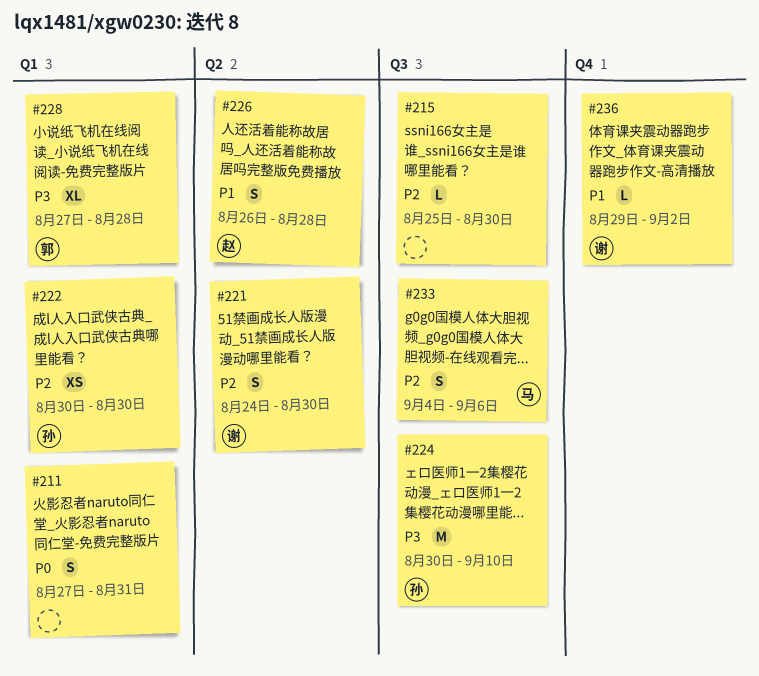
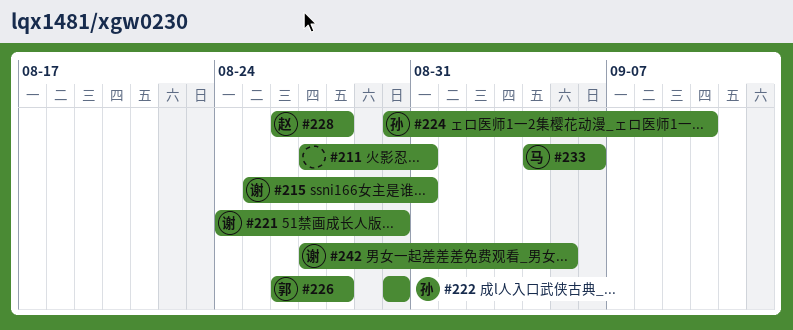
#215, owner: none -> 谢
#215, due: Aug 30 -> Aug 31
#226, owner: 赵 -> 郭
#228, owner: 郭 -> 赵
#228, start: Aug 27 -> Aug 26
#236: present -> none
#242: none -> present

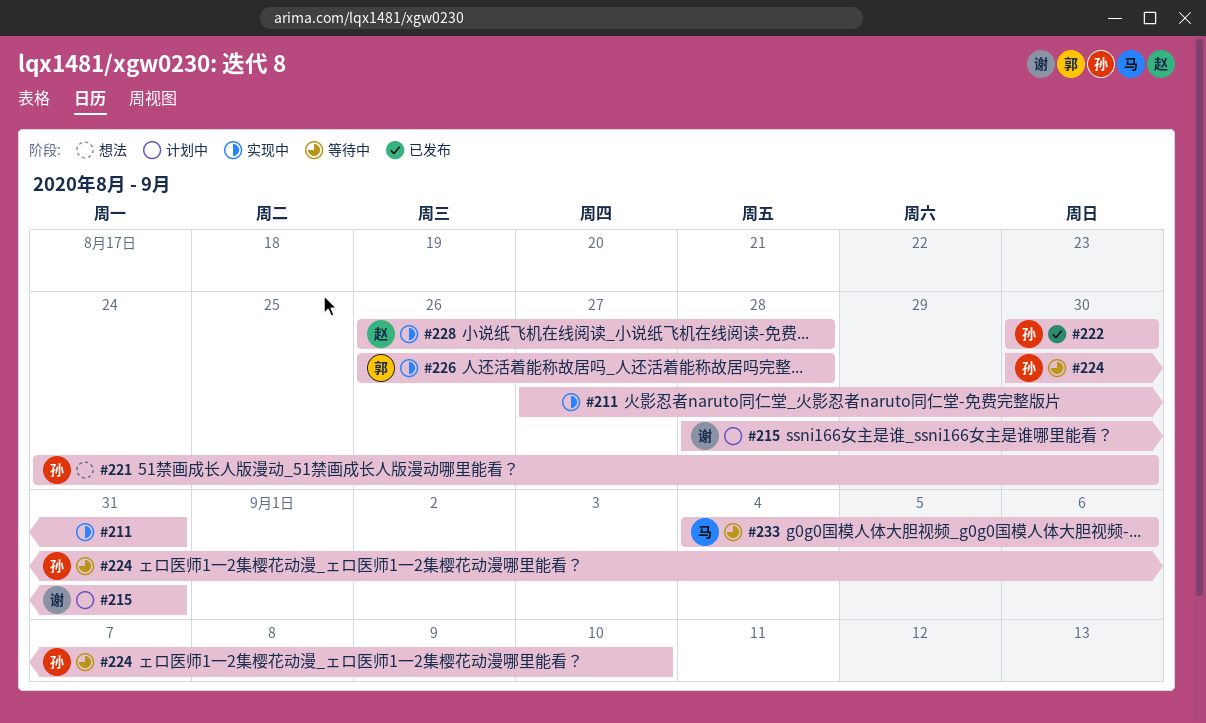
#215, start: Aug 25 -> Aug 28
#221, owner: 谢 -> 孙
#242: present -> none

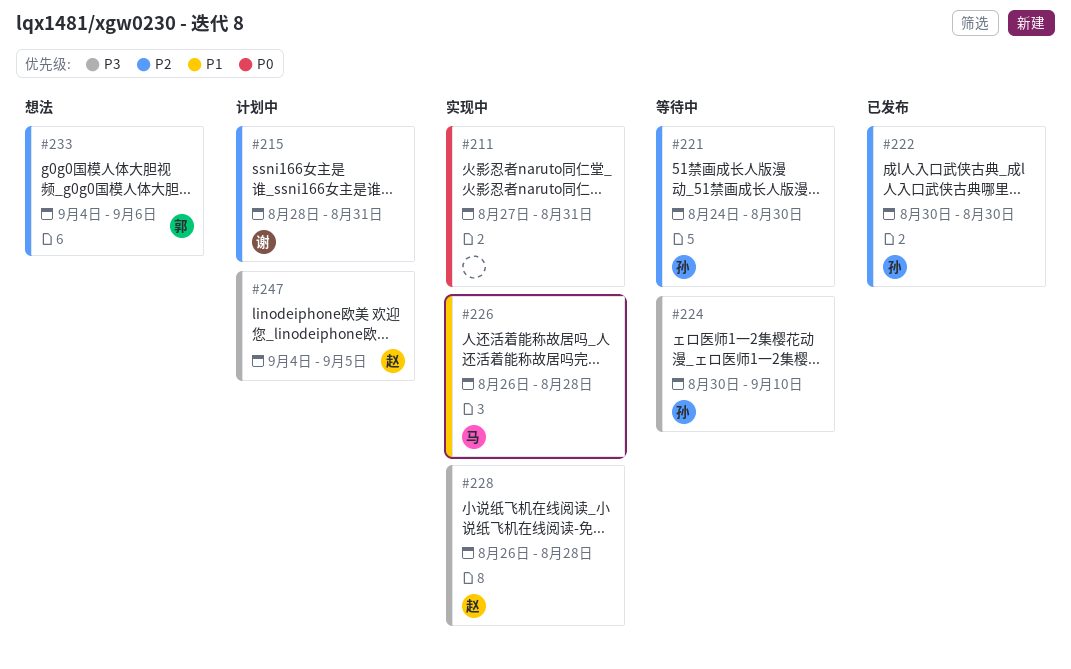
#221, status: 想法 -> 等待中
#226, owner: 郭 -> 马
#233, status: 等待中 -> 想法
#233, owner: 马 -> 郭
#247: none -> present

